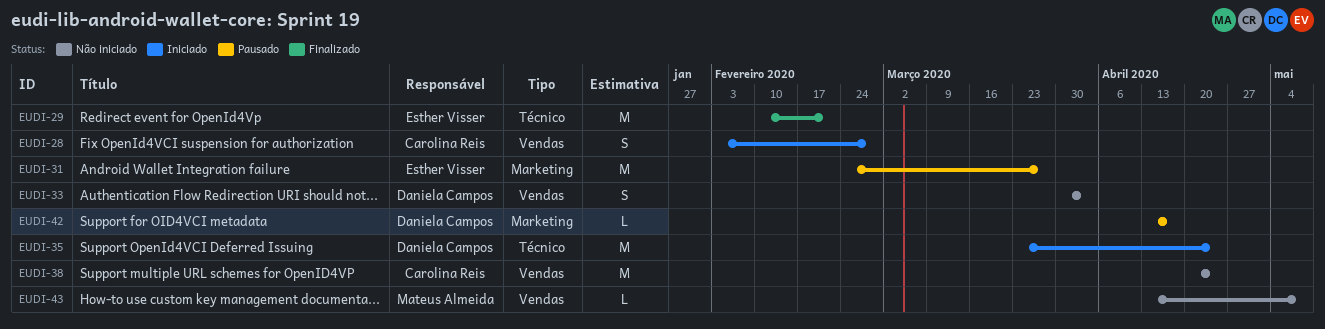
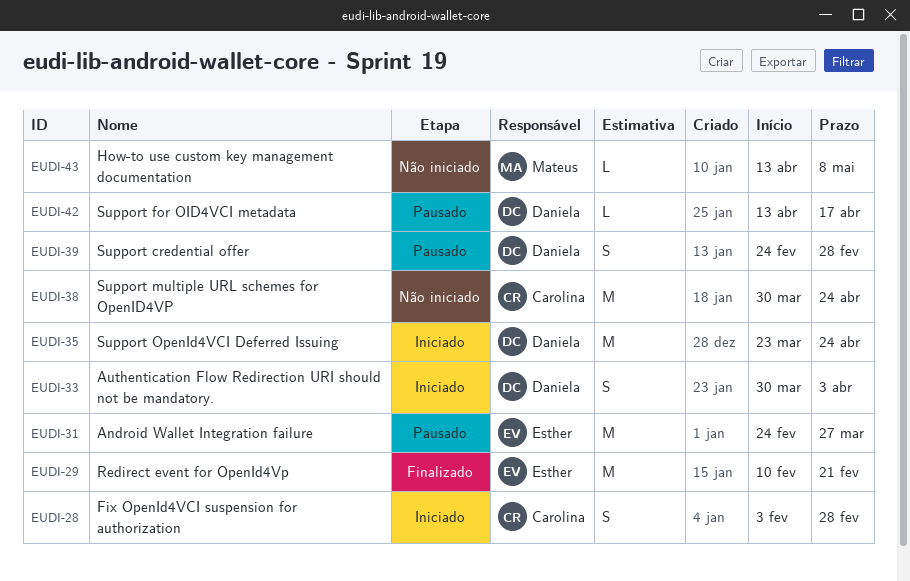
EUDI-33, status: Não iniciado -> Iniciado
EUDI-38, start: Apr 20 -> Mar 30
EUDI-39: none -> present

